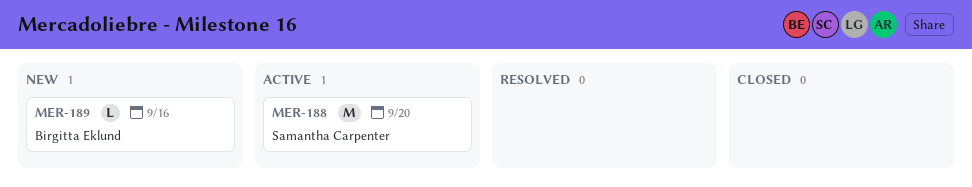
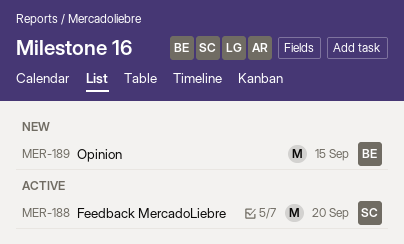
MER-189, estimate: L -> M
MER-189, due: Sep 16 -> Sep 15

